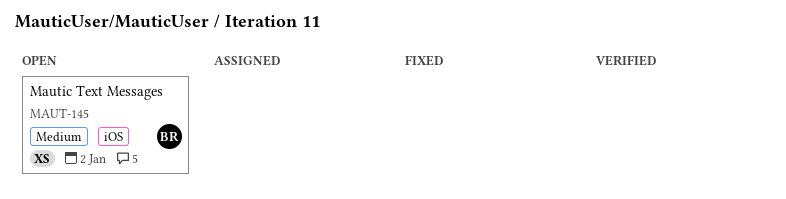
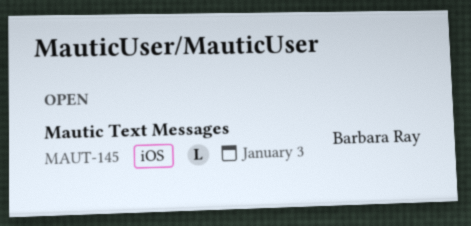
MAUT-145, estimate: XS -> L
MAUT-145, due: Jan 2 -> Jan 3

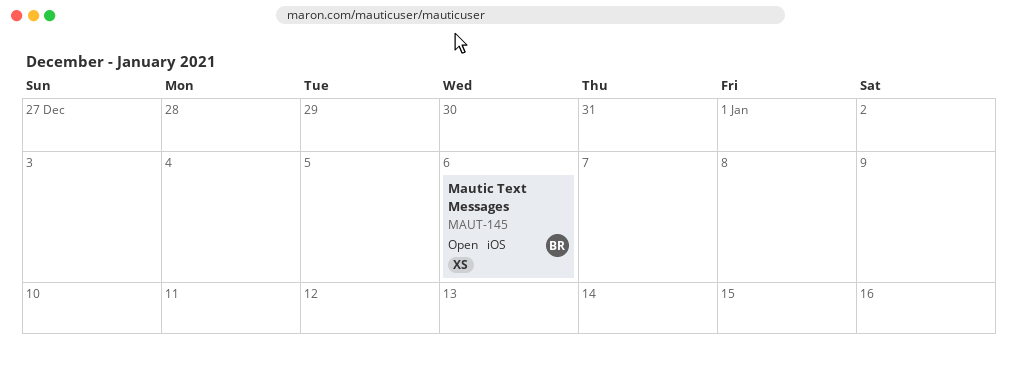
MAUT-145, estimate: L -> XS
MAUT-145, due: Jan 3 -> Jan 6

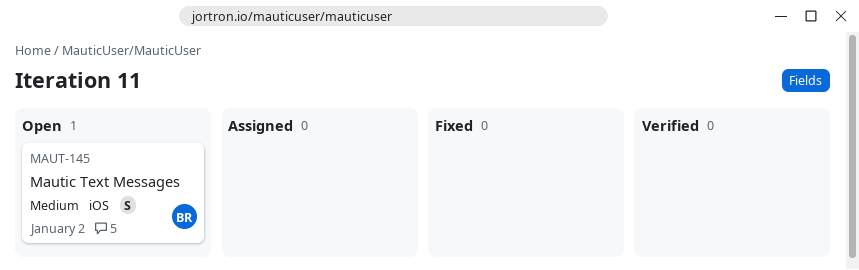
MAUT-145, estimate: XS -> S
MAUT-145, due: Jan 6 -> Jan 2

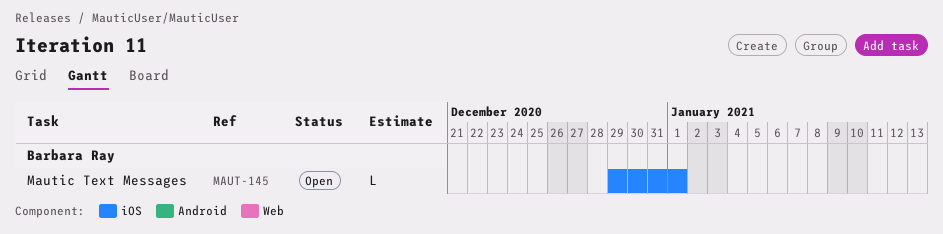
MAUT-145, estimate: S -> L
MAUT-145, due: Jan 2 -> Jan 1

